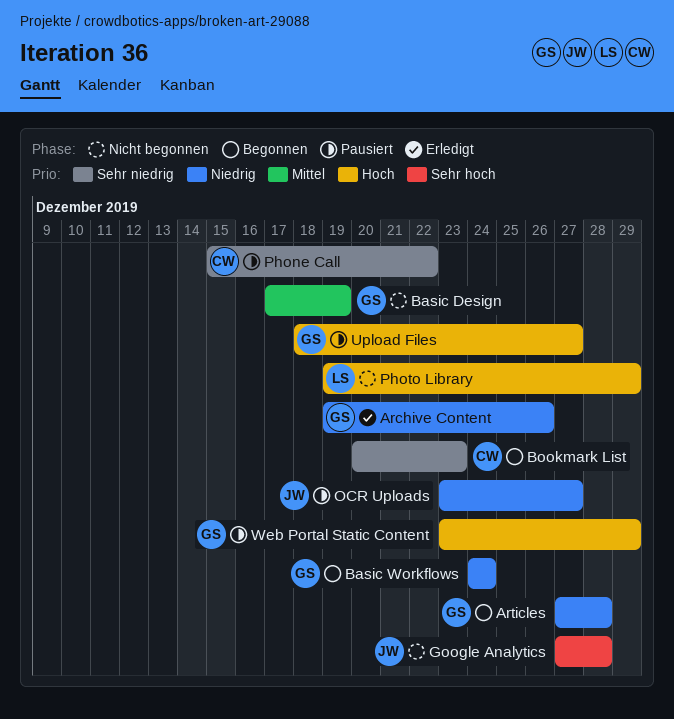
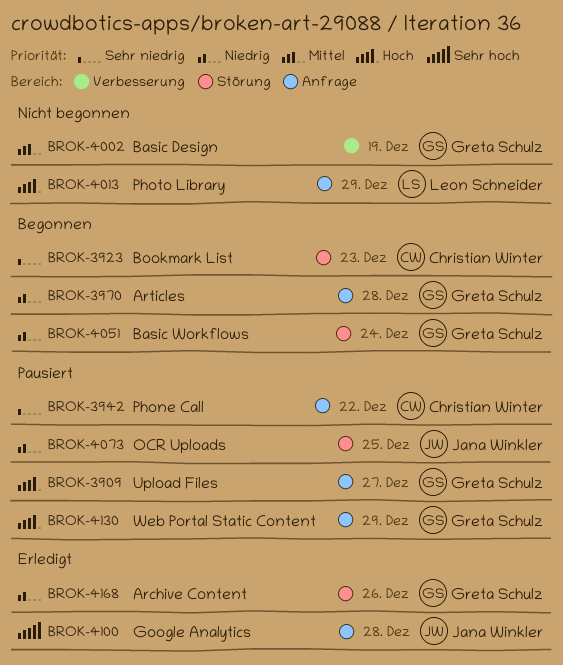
Google Analytics, status: Nicht begonnen -> Erledigt
OCR Uploads, due: Dec 27 -> Dec 25

